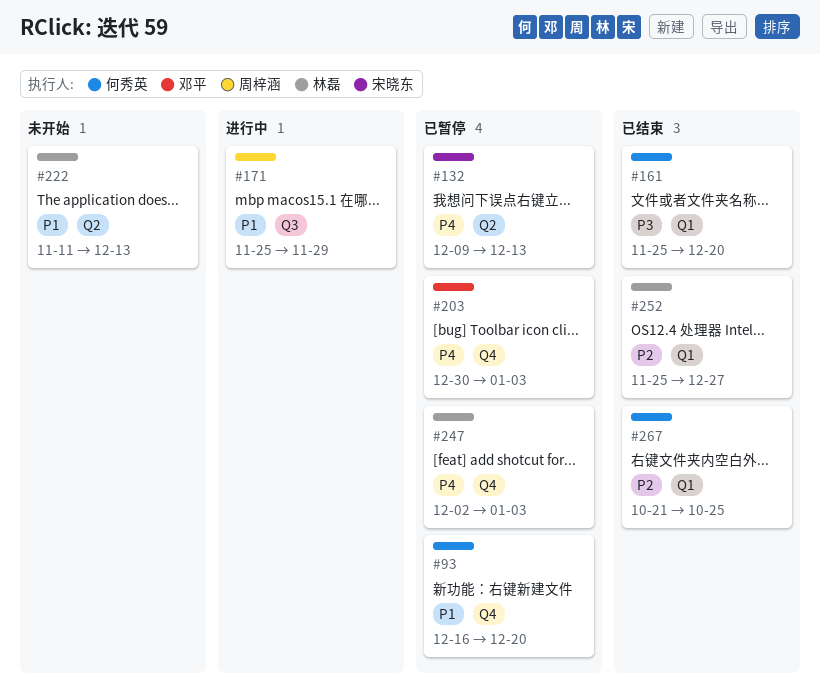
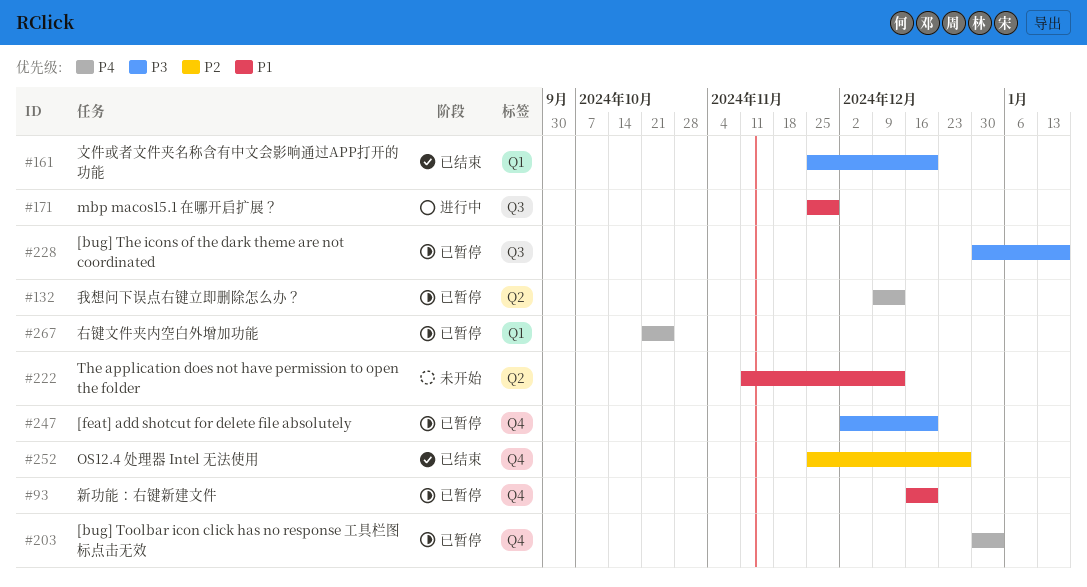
#228: none -> present
#247, priority: P4 -> P3
#247, due: Jan 3 -> Dec 20
#252, label: Q1 -> Q4
#267, status: 已结束 -> 已暂停
#267, priority: P2 -> P4

